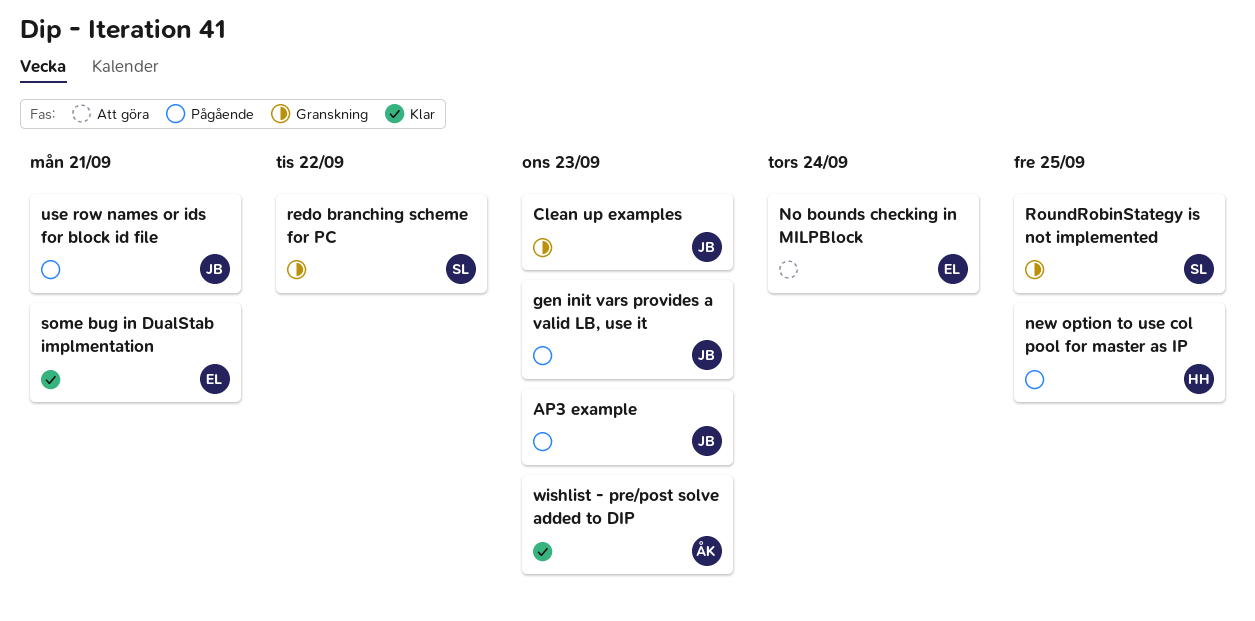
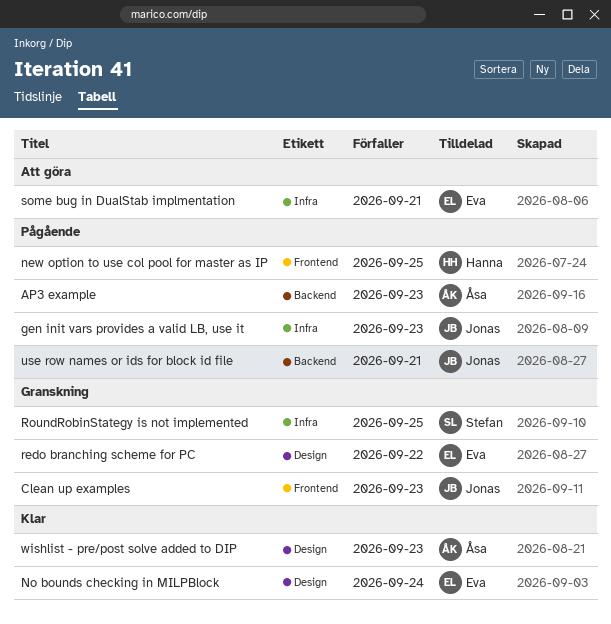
AP3 example, owner: Jonas -> Åsa
No bounds checking in MILPBlock, status: Att göra -> Klar
redo branching scheme for PC, owner: Stefan -> Eva
some bug in DualStab implmentation, status: Klar -> Att göra

